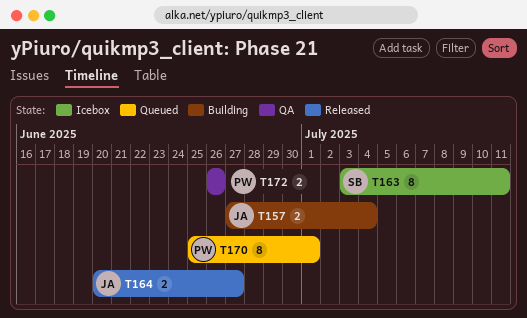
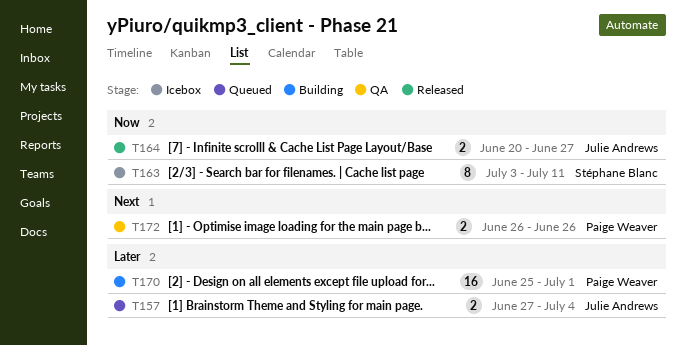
T157, status: Building -> Queued
T170, status: Queued -> Building
T170, estimate: 8 -> 16

